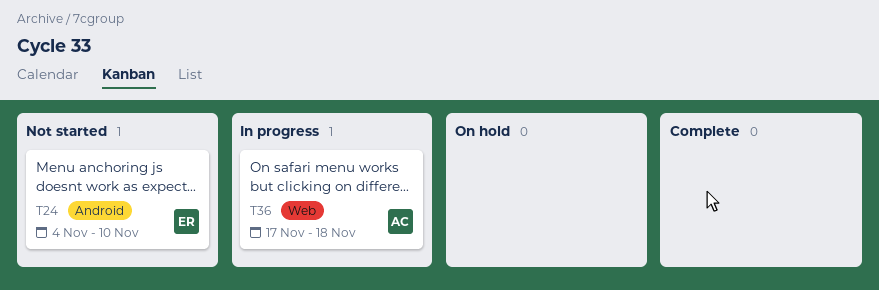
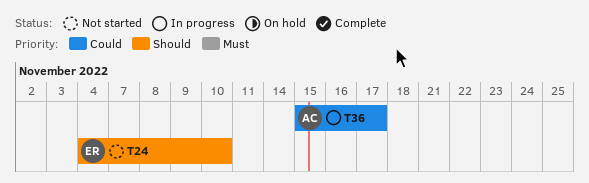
T36, start: Nov 17 -> Nov 15
T36, due: Nov 18 -> Nov 17

